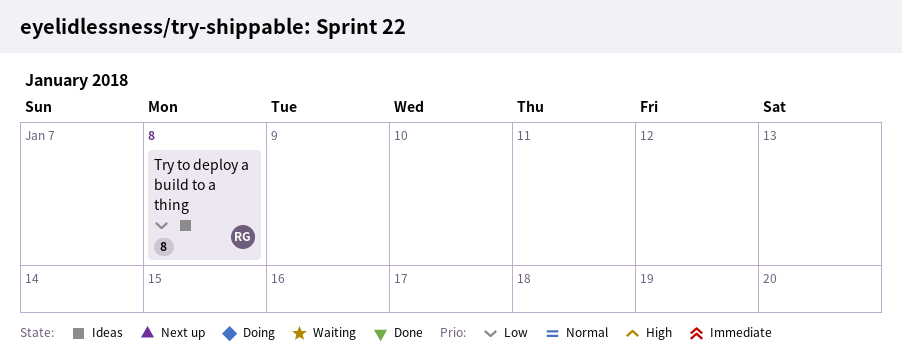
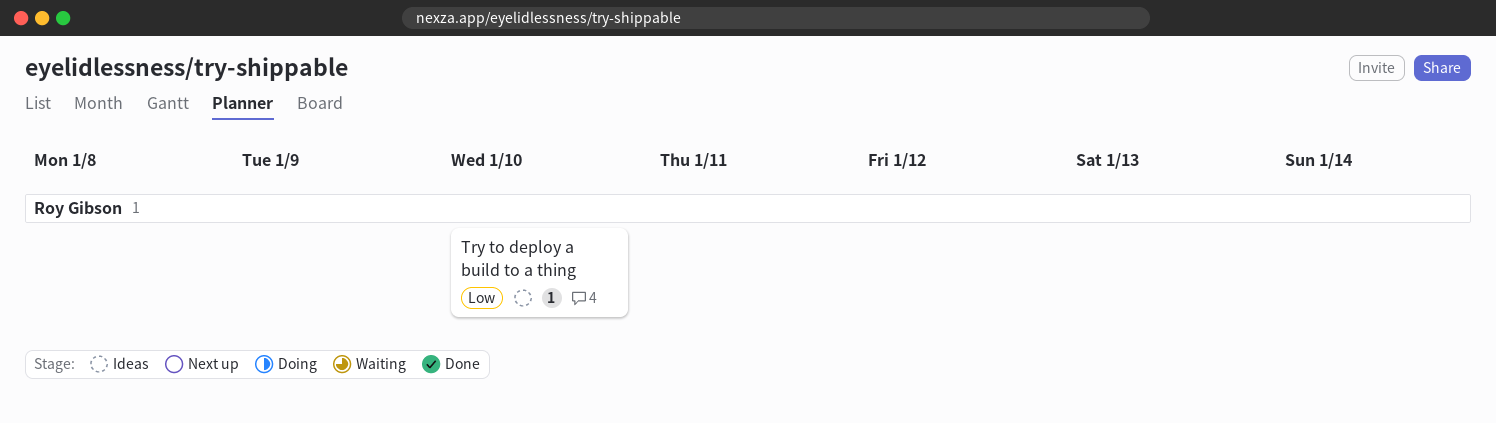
Try to deploy a build to a thing, estimate: 8 -> 1
Try to deploy a build to a thing, due: Jan 8 -> Jan 10

